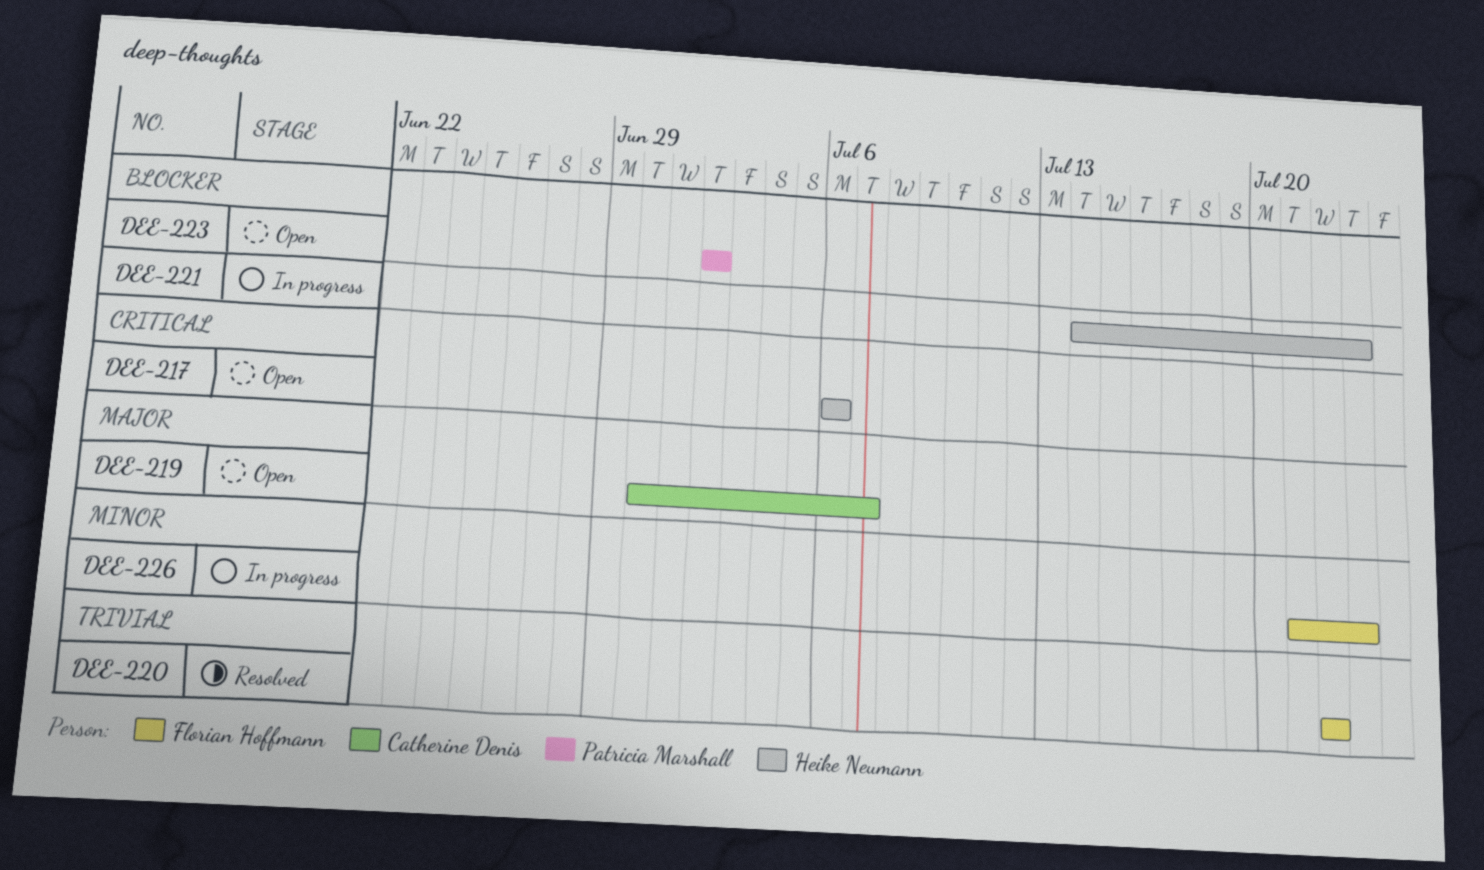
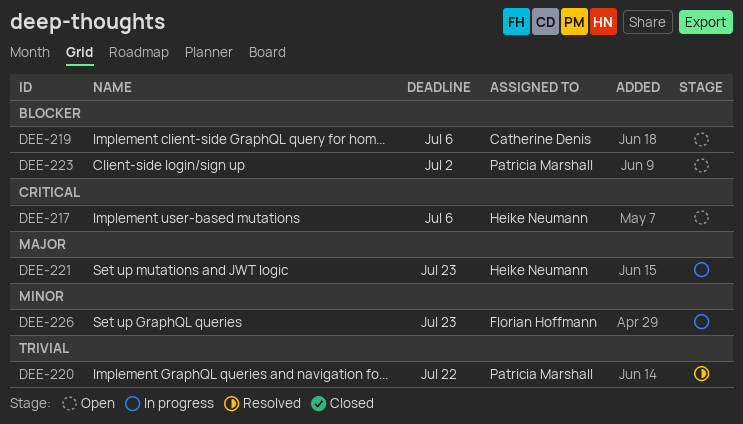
DEE-219, priority: Major -> Blocker
DEE-219, due: Jul 7 -> Jul 6
DEE-220, owner: Florian Hoffmann -> Patricia Marshall
DEE-221, priority: Blocker -> Major

